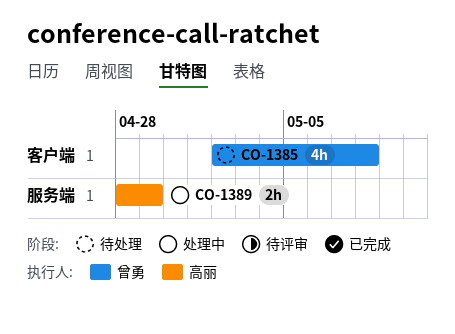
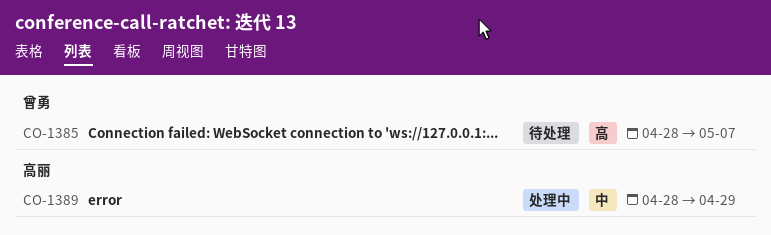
CO-1385, start: May 2 -> Apr 28
CO-1385, due: May 8 -> May 7

